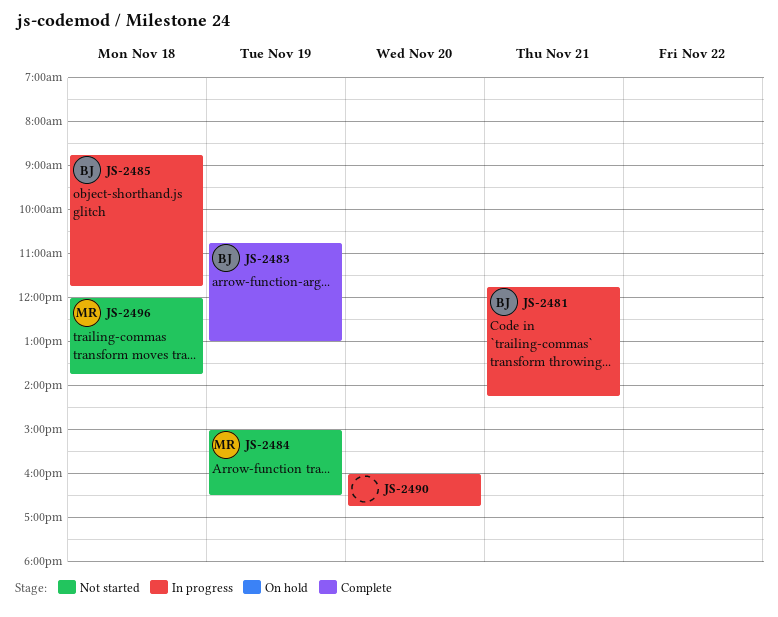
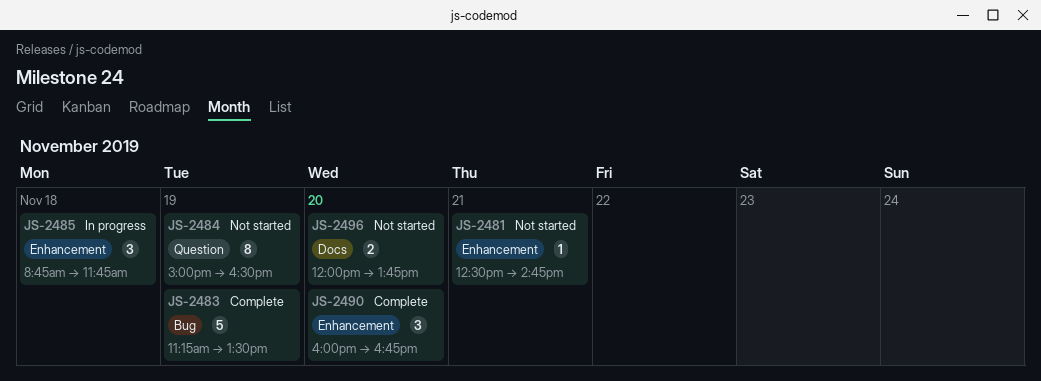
JS-2481, status: In progress -> Not started
JS-2481, begins: 11:45 -> 12:30
JS-2481, ends: 14:15 -> 14:45
JS-2483, begins: 10:45 -> 11:15
JS-2483, ends: 13:00 -> 13:30
JS-2490, status: In progress -> Complete
JS-2496, day: Nov 18 -> Nov 20

